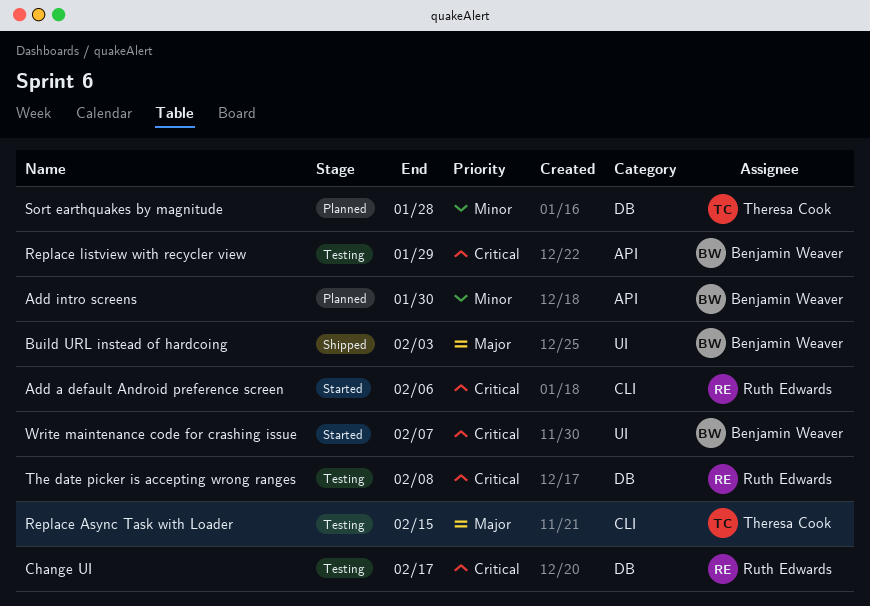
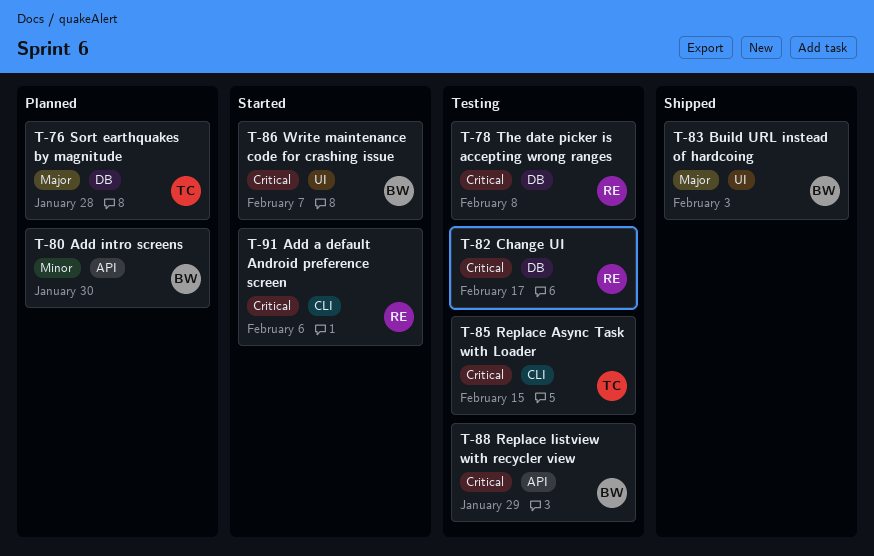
Replace Async Task with Loader, priority: Major -> Critical
Sort earthquakes by magnitude, priority: Minor -> Major

